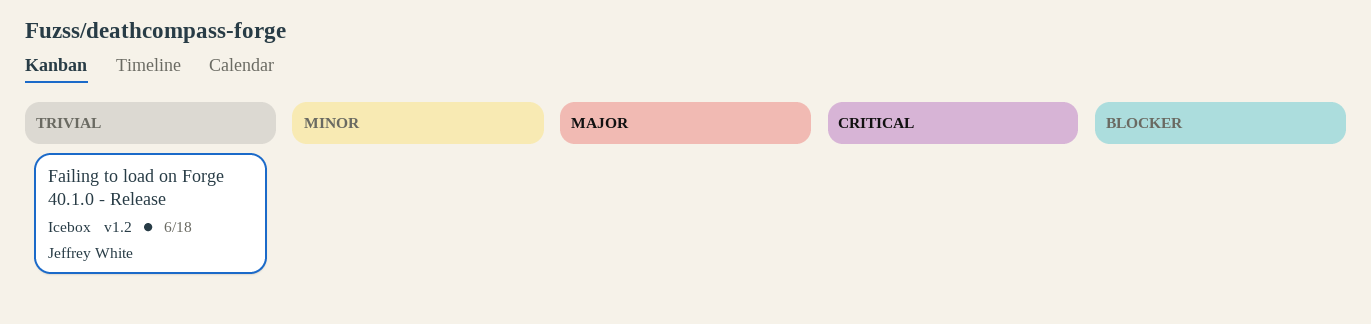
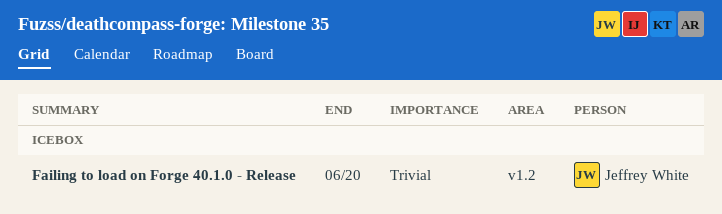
Failing to load on Forge 40.1.0 - Release, due: Jun 18 -> Jun 20

